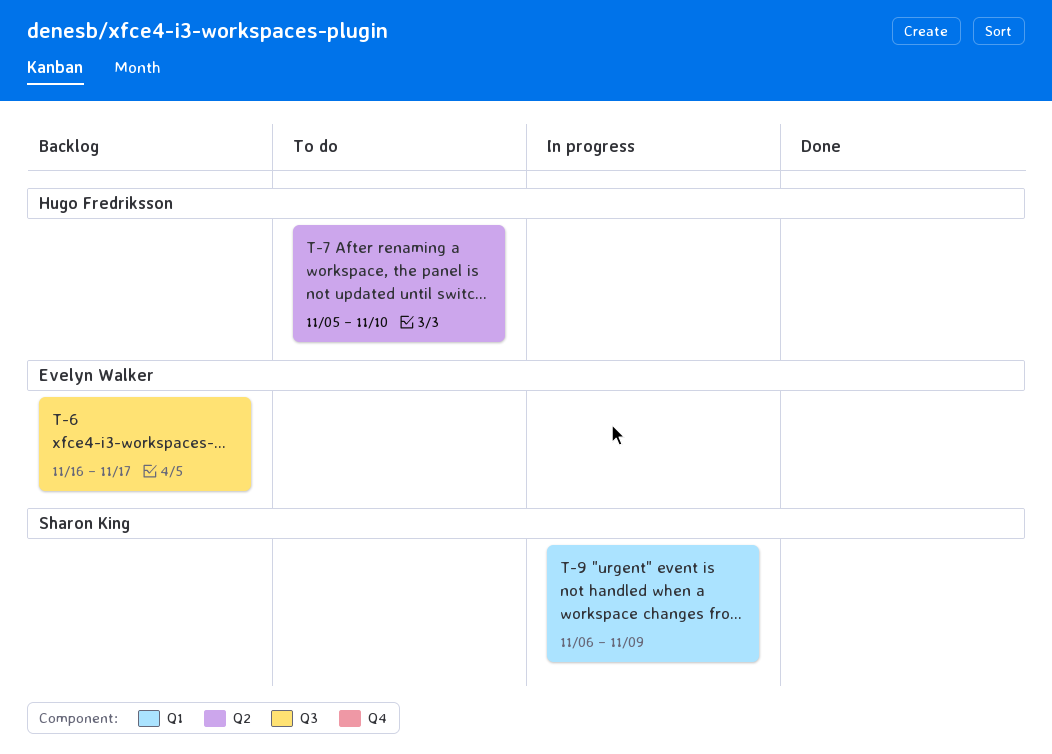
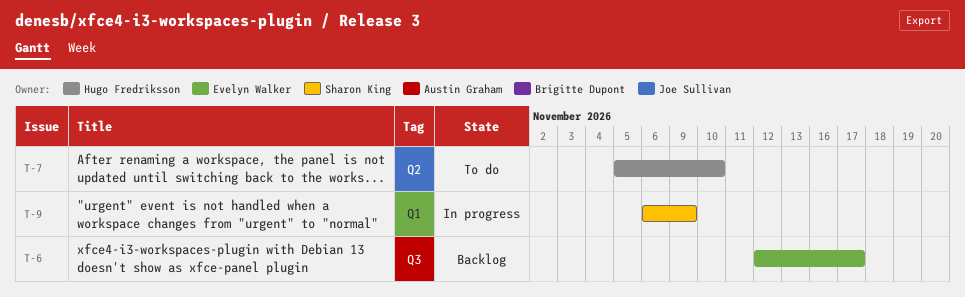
T-6, start: Nov 16 -> Nov 12

